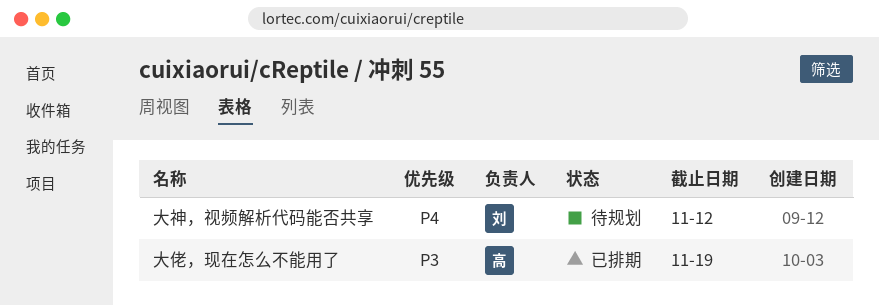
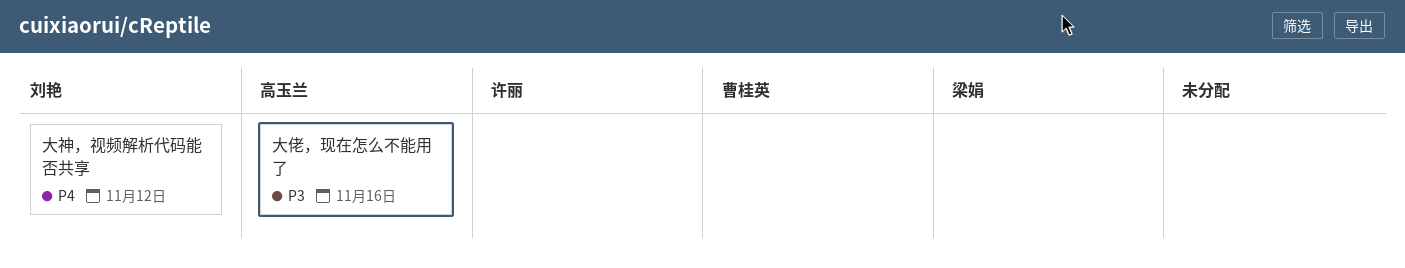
大佬，现在怎么不能用了, due: Nov 19 -> Nov 16

